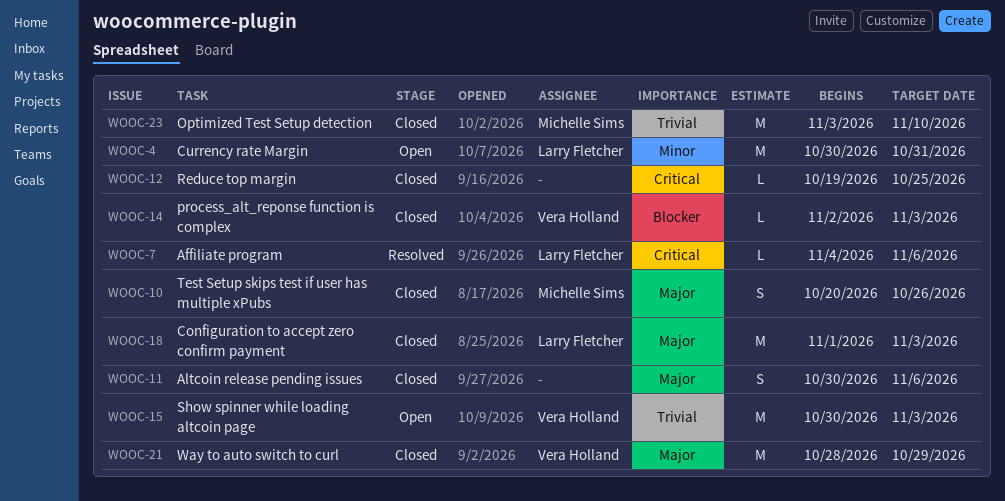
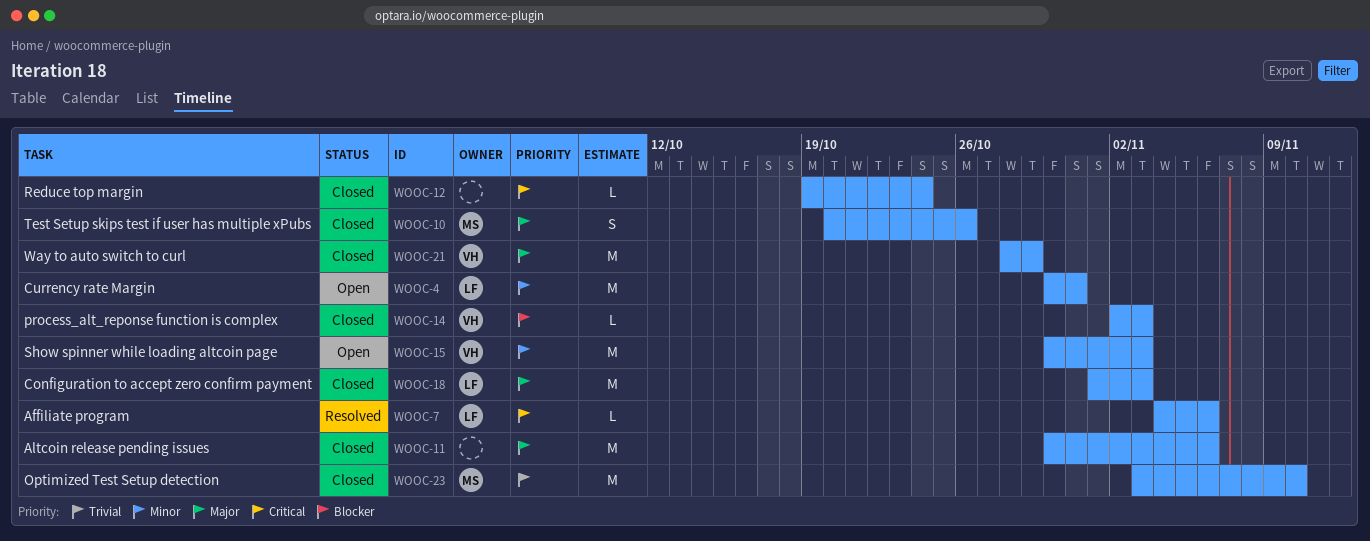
WOOC-11, estimate: S -> M
WOOC-12, due: Oct 25 -> Oct 24
WOOC-15, priority: Trivial -> Minor

